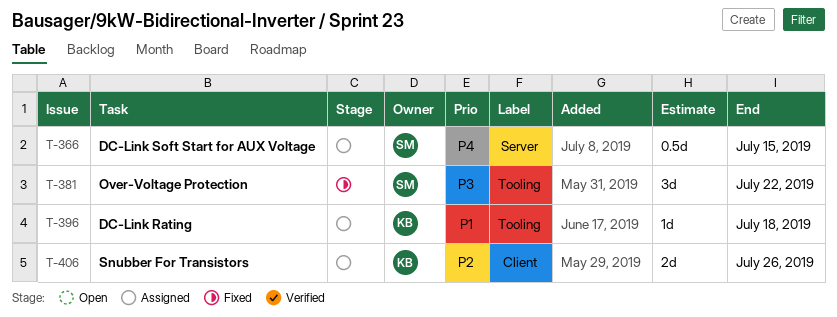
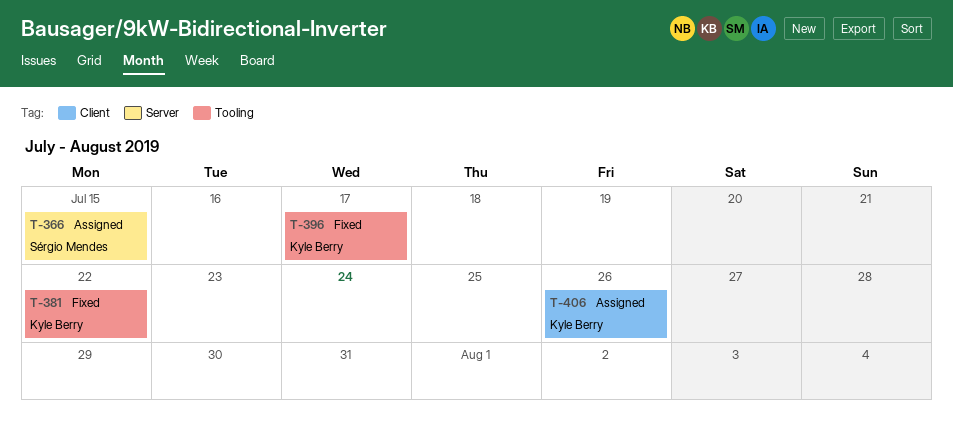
T-381, owner: Sérgio Mendes -> Kyle Berry
T-396, status: Assigned -> Fixed
T-396, due: Jul 18 -> Jul 17

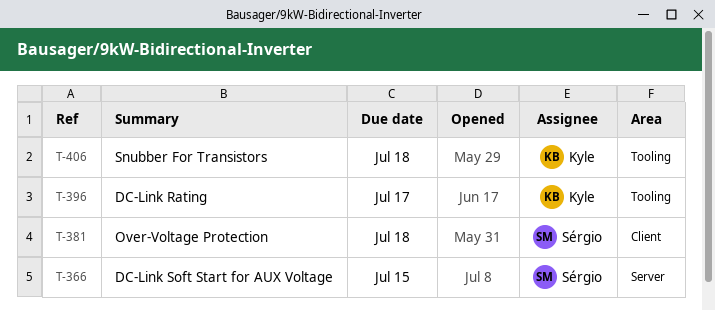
T-381, owner: Kyle Berry -> Sérgio Mendes
T-381, label: Tooling -> Client
T-381, due: Jul 22 -> Jul 18
T-406, label: Client -> Tooling
T-406, due: Jul 26 -> Jul 18

